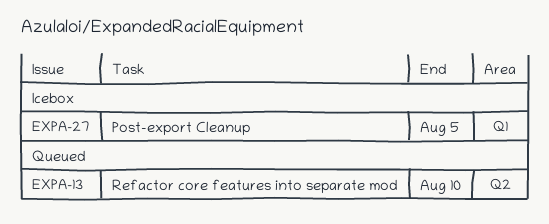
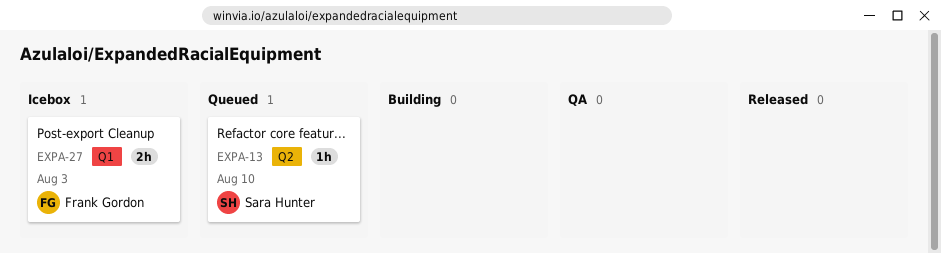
EXPA-27, due: Aug 5 -> Aug 3

